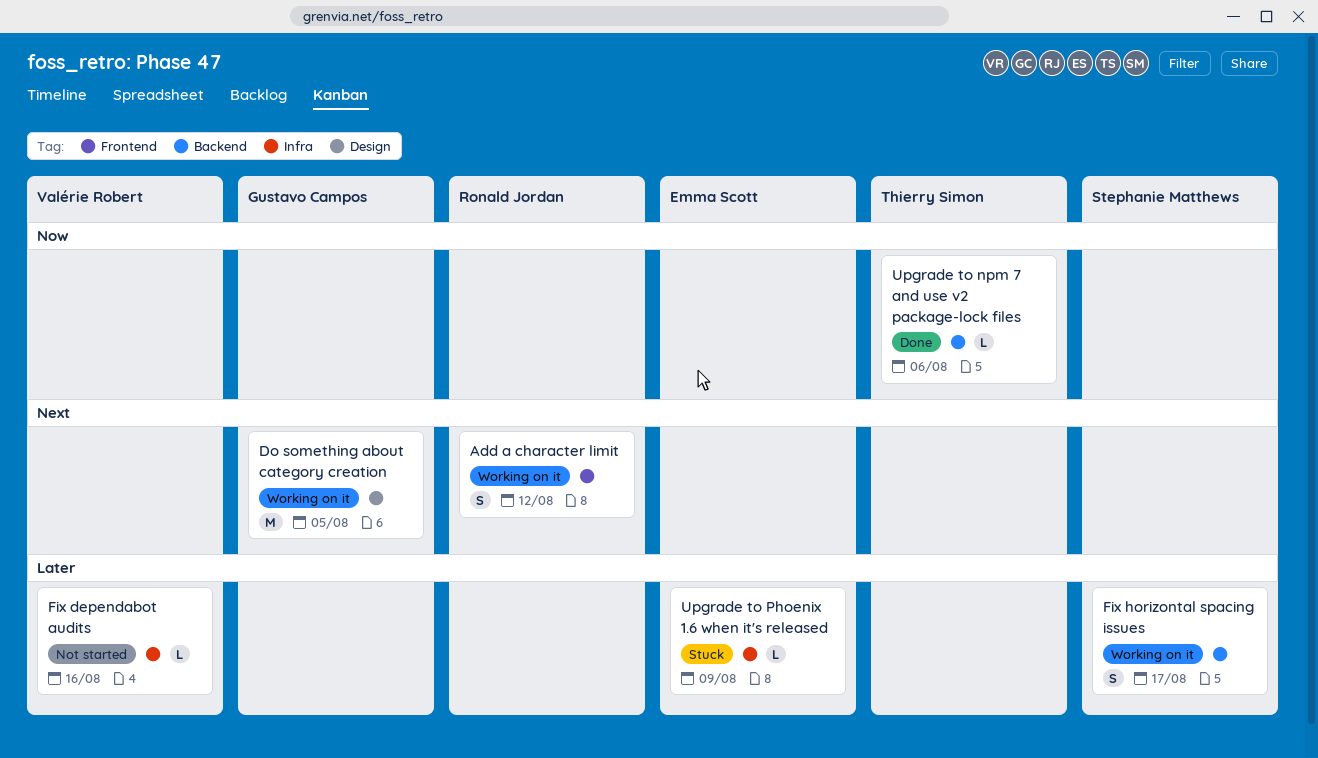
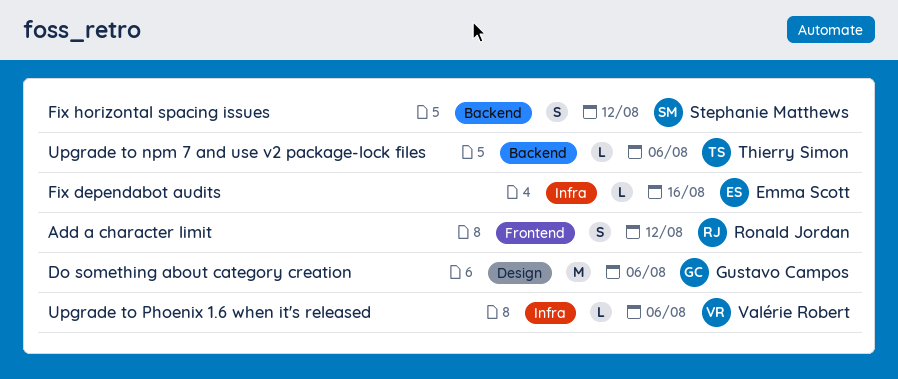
Do something about category creation, due: Aug 5 -> Aug 6
Fix dependabot audits, owner: Valérie Robert -> Emma Scott
Fix horizontal spacing issues, due: Aug 17 -> Aug 12
Upgrade to Phoenix 1.6 when it's released, owner: Emma Scott -> Valérie Robert
Upgrade to Phoenix 1.6 when it's released, due: Aug 9 -> Aug 6

